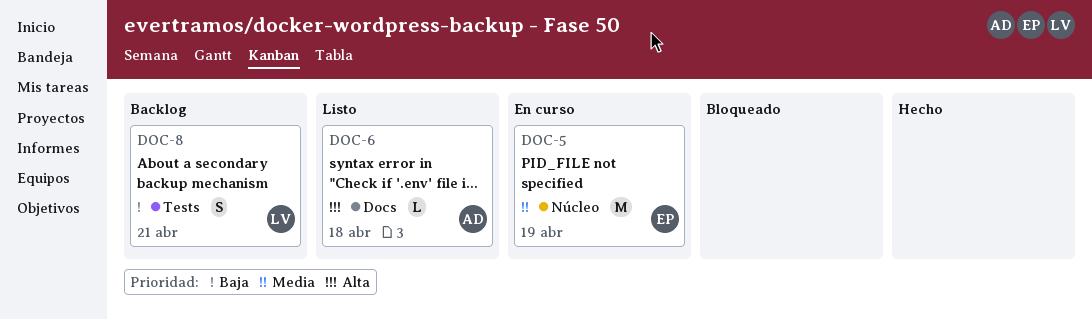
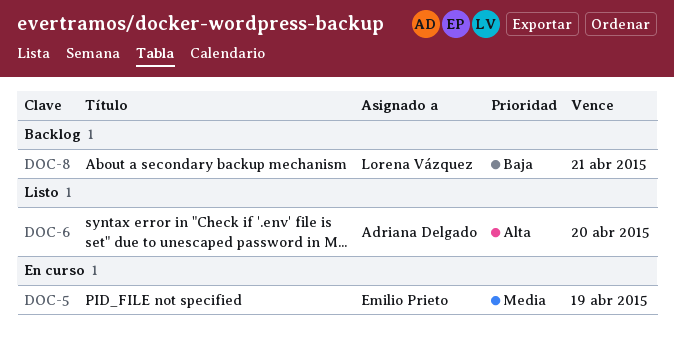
DOC-6, due: Apr 18 -> Apr 20

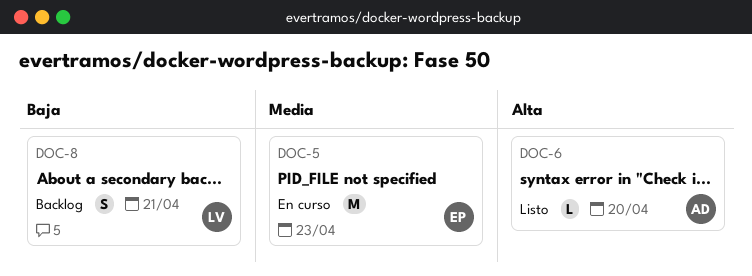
DOC-5, due: Apr 19 -> Apr 23

